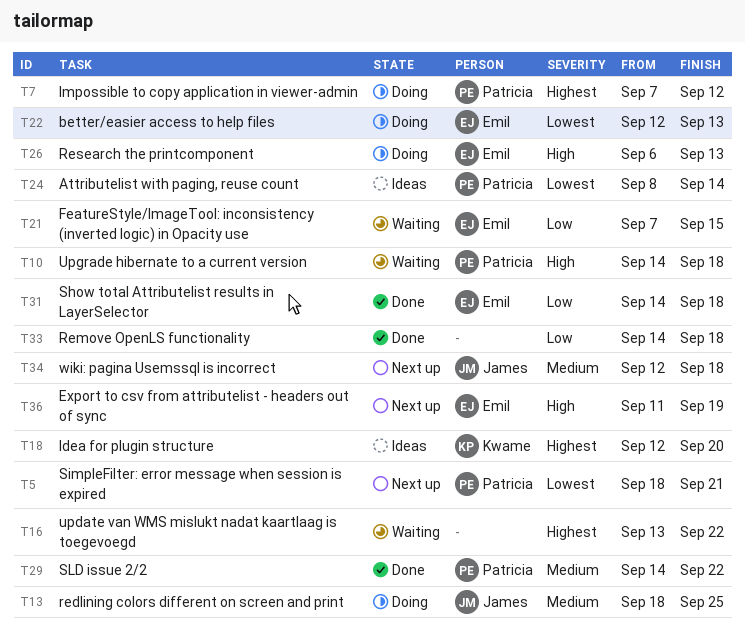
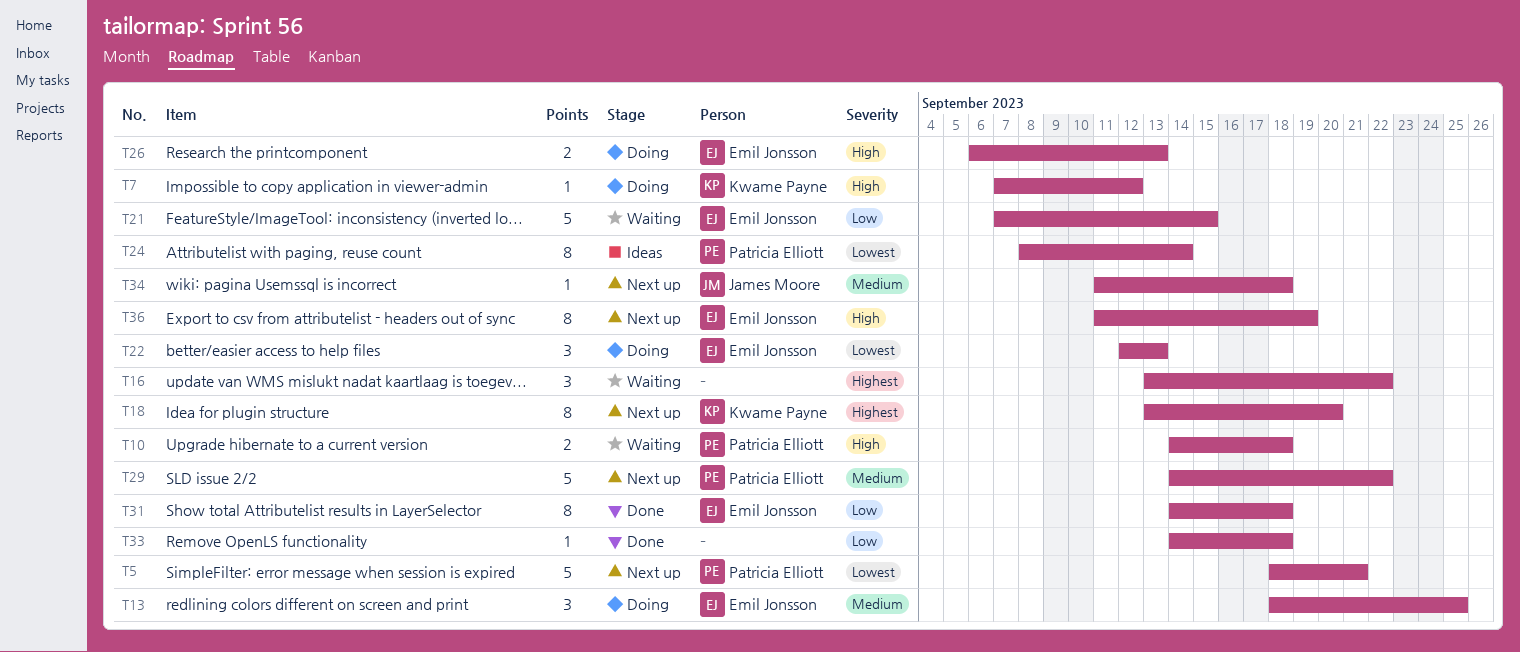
T7, owner: Patricia Elliott -> Kwame Payne
T7, priority: Highest -> High
T13, owner: James Moore -> Emil Jonsson
T18, status: Ideas -> Next up
T18, start: Sep 12 -> Sep 13
T29, status: Done -> Next up
T34, start: Sep 12 -> Sep 11

